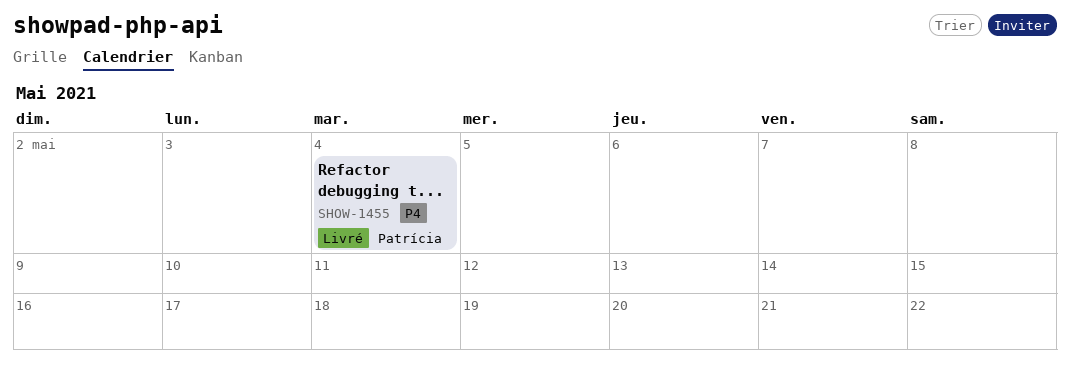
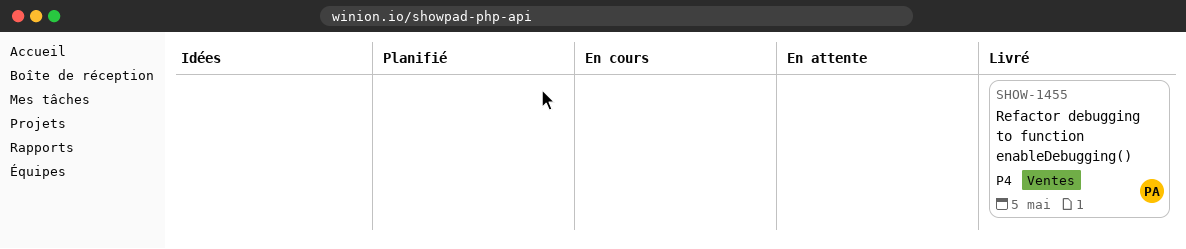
SHOW-1455, due: May 4 -> May 5

